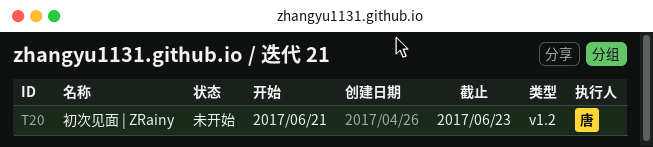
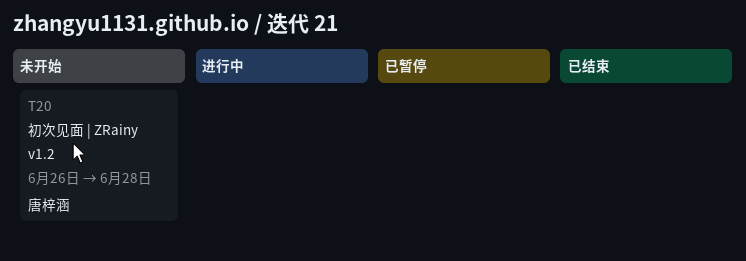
T20, start: Jun 21 -> Jun 26
T20, due: Jun 23 -> Jun 28

